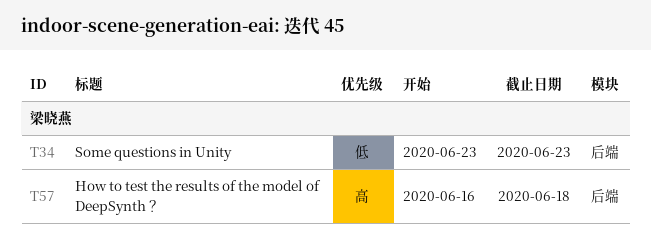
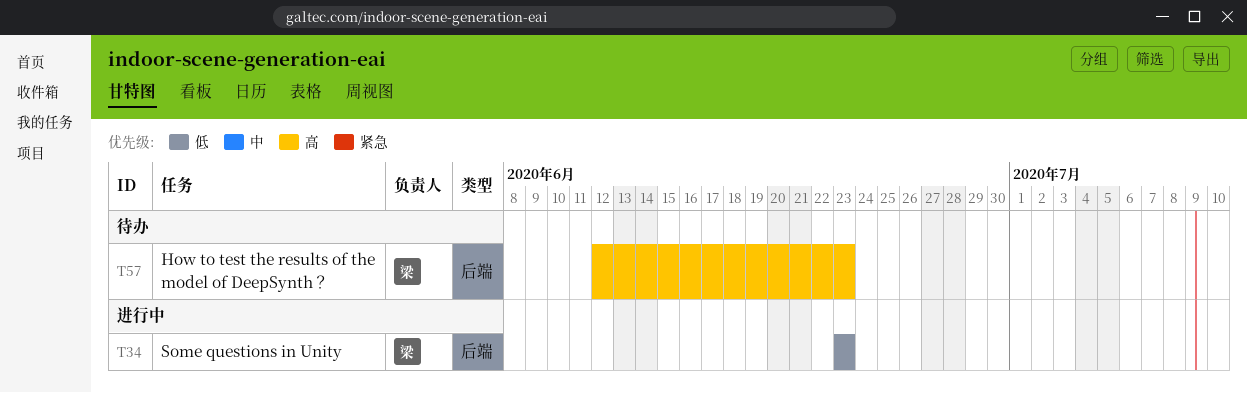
T57, start: Jun 16 -> Jun 12
T57, due: Jun 18 -> Jun 23

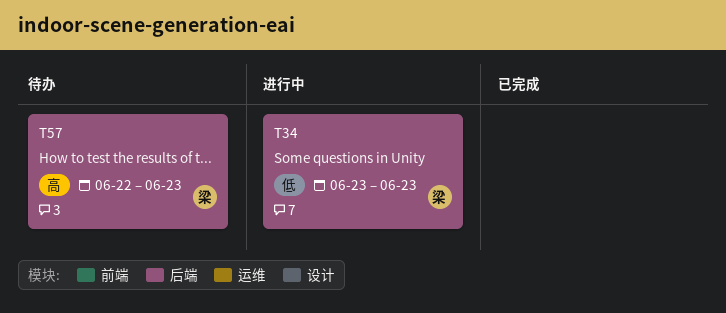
T57, start: Jun 12 -> Jun 22

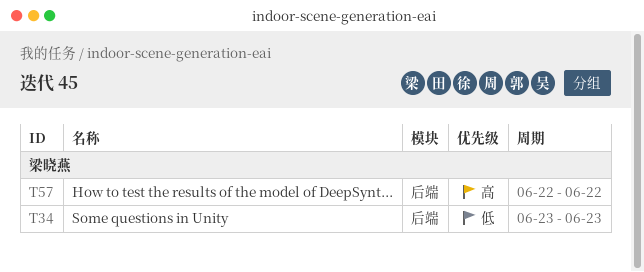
T57, due: Jun 23 -> Jun 22

